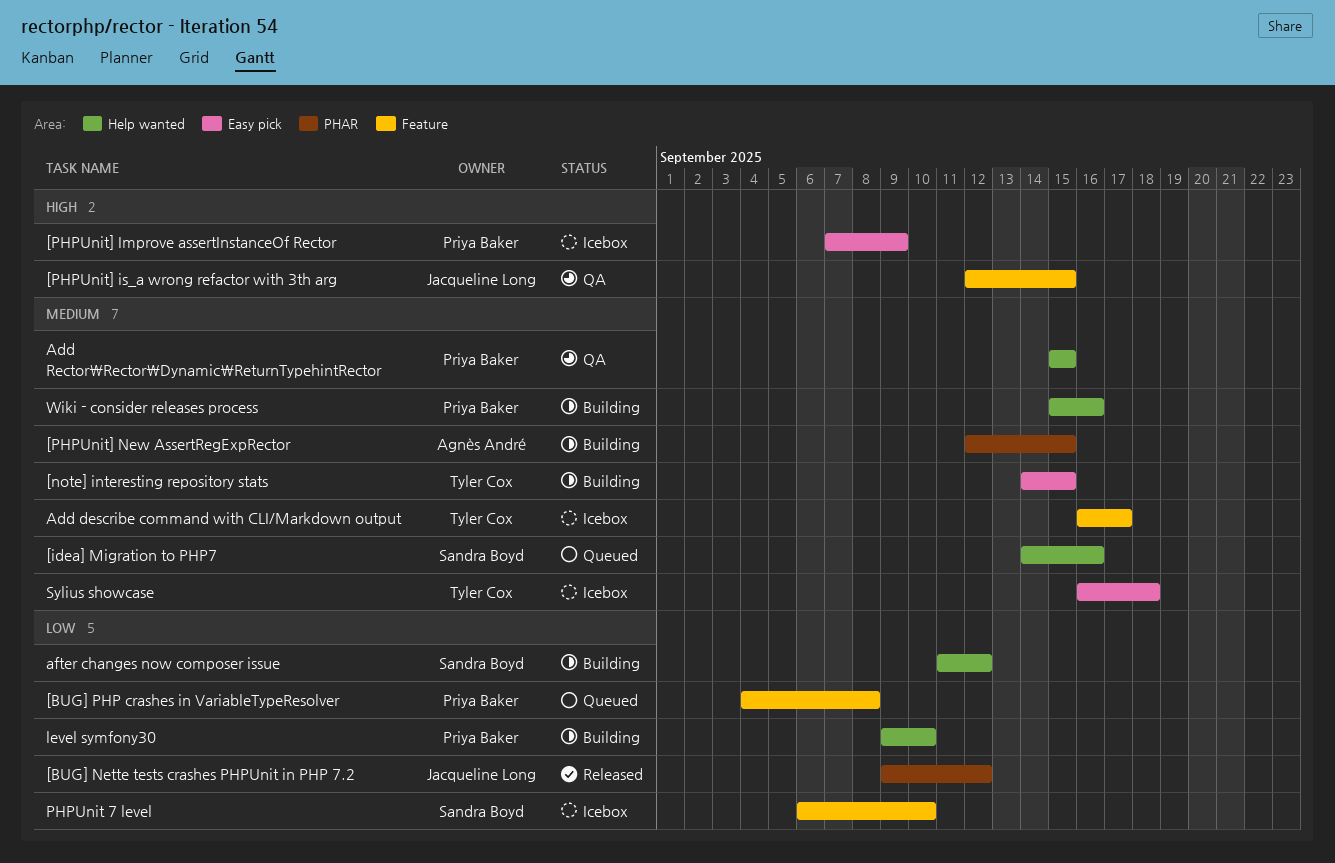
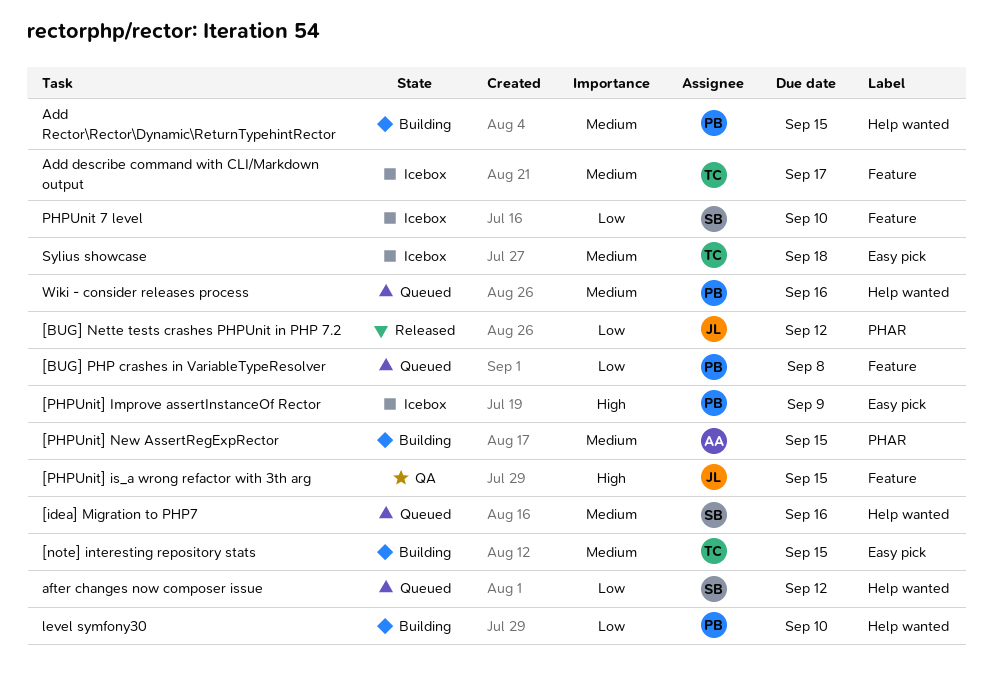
Add Rector\Rector\Dynamic\ReturnTypehintRector, status: QA -> Building
after changes now composer issue, status: Building -> Queued
Wiki - consider releases process, status: Building -> Queued

